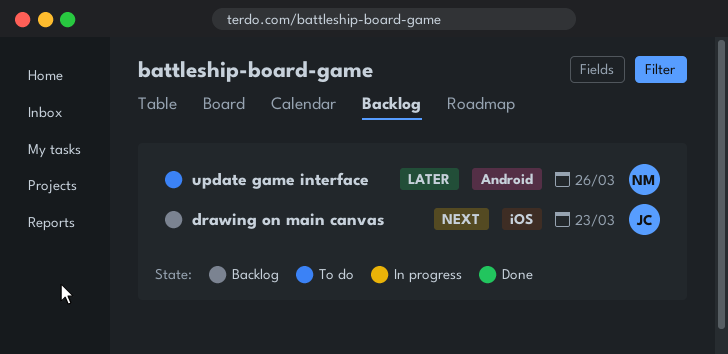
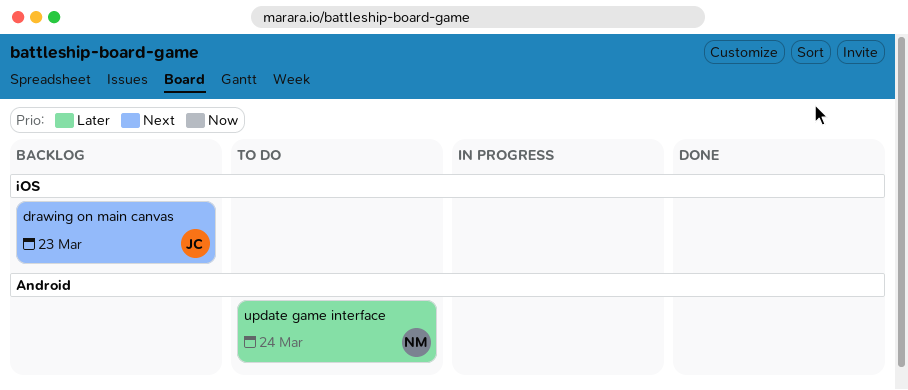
update game interface, due: Mar 26 -> Mar 24

